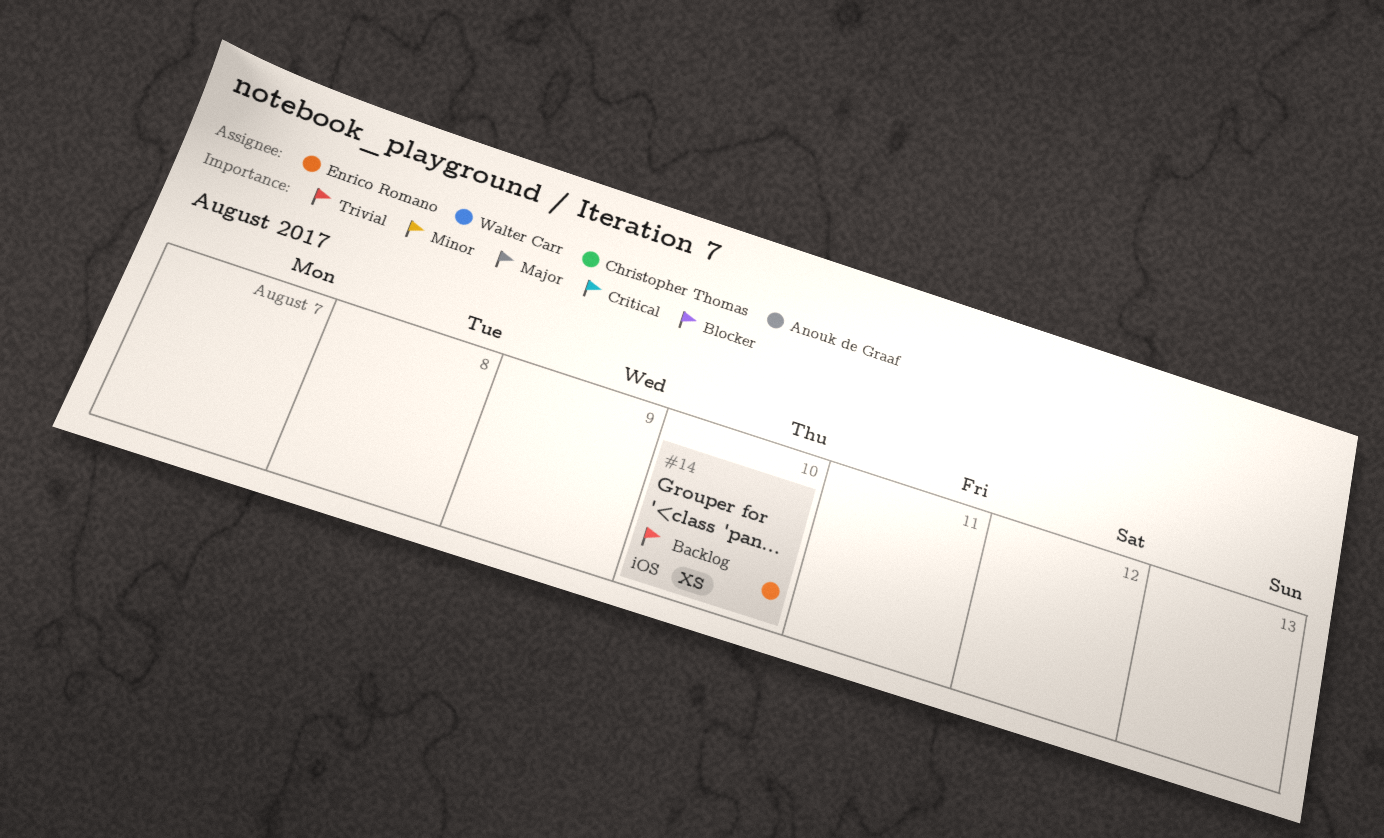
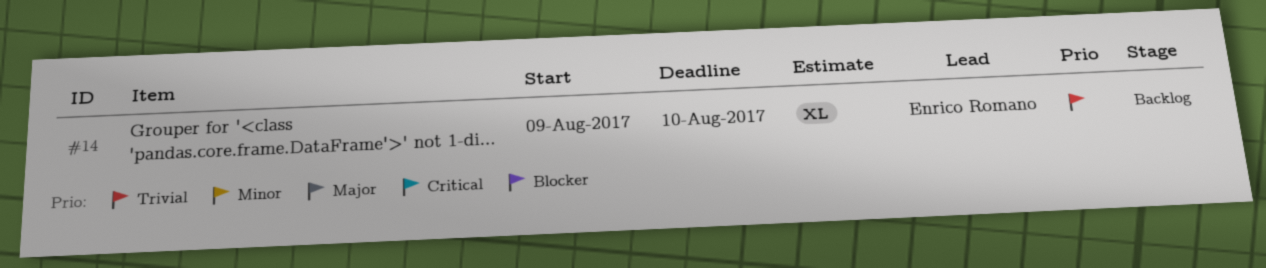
#14, estimate: XS -> XL

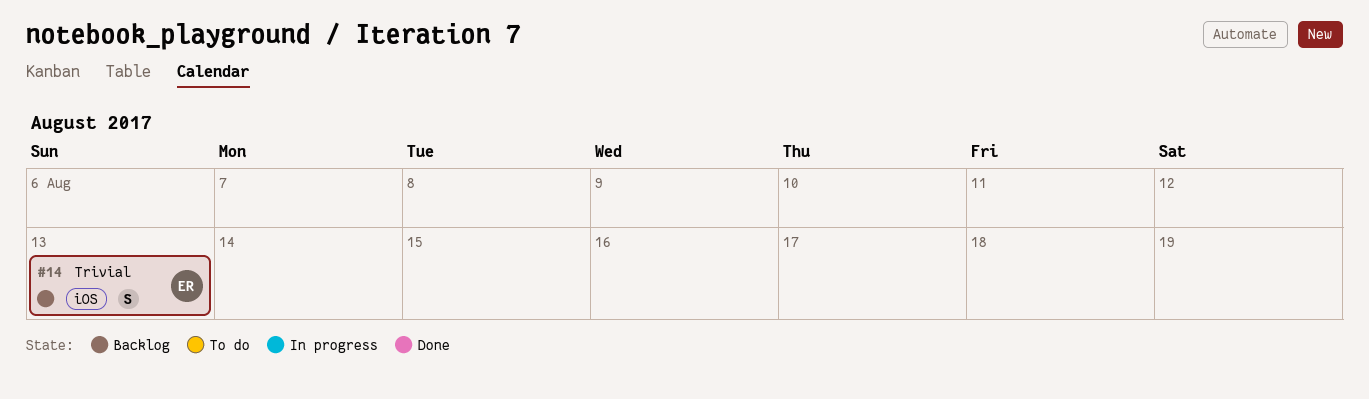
#14, estimate: XL -> S
#14, due: Aug 10 -> Aug 13

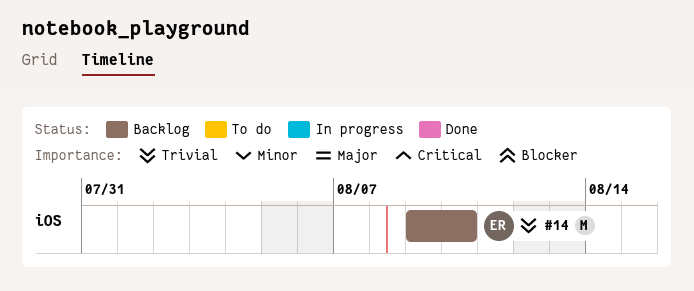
#14, estimate: S -> M
#14, due: Aug 13 -> Aug 10

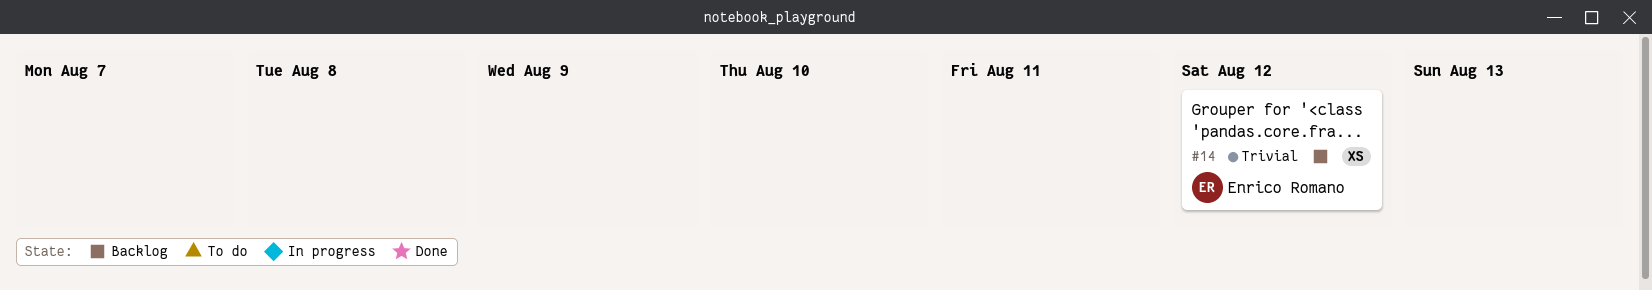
#14, estimate: M -> XS
#14, due: Aug 10 -> Aug 12

